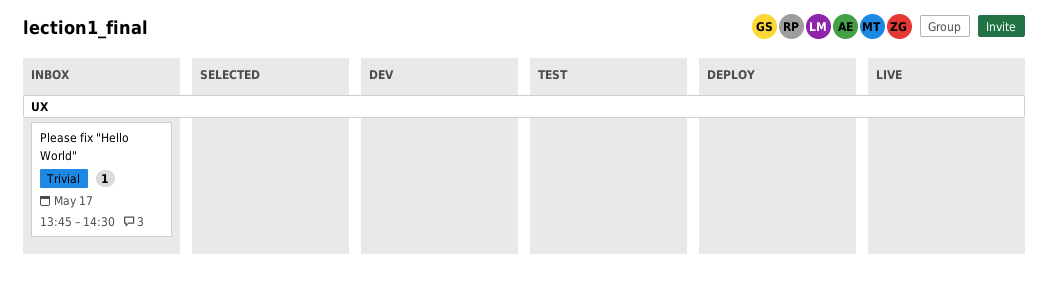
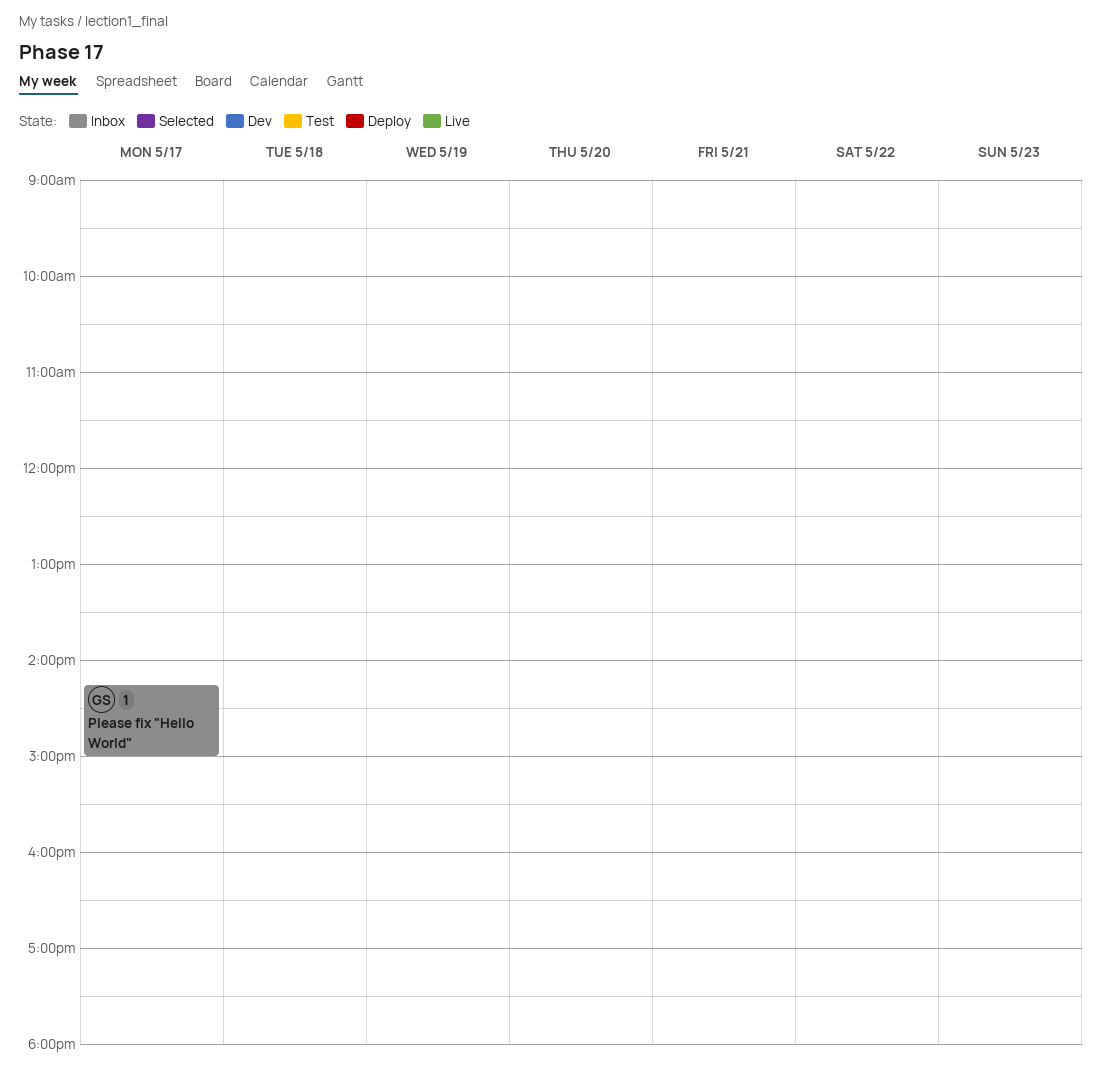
Please fix "Hello World", begins: 13:45 -> 14:15
Please fix "Hello World", ends: 14:30 -> 15:00

